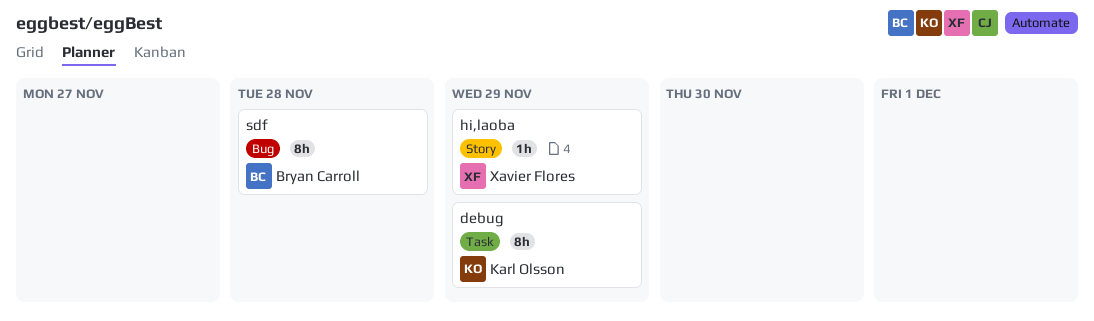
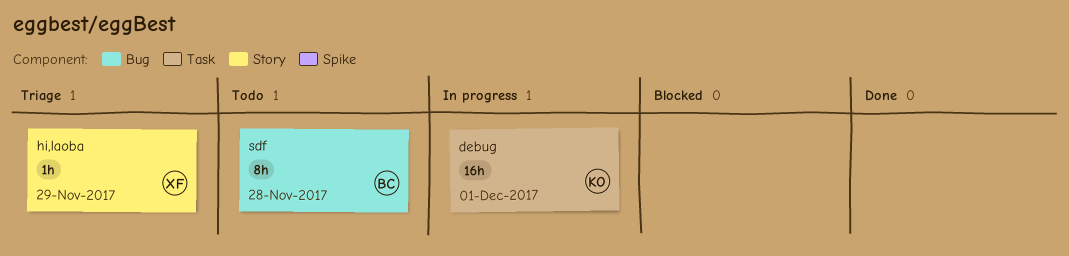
debug, estimate: 8h -> 16h
debug, due: Nov 29 -> Dec 1

